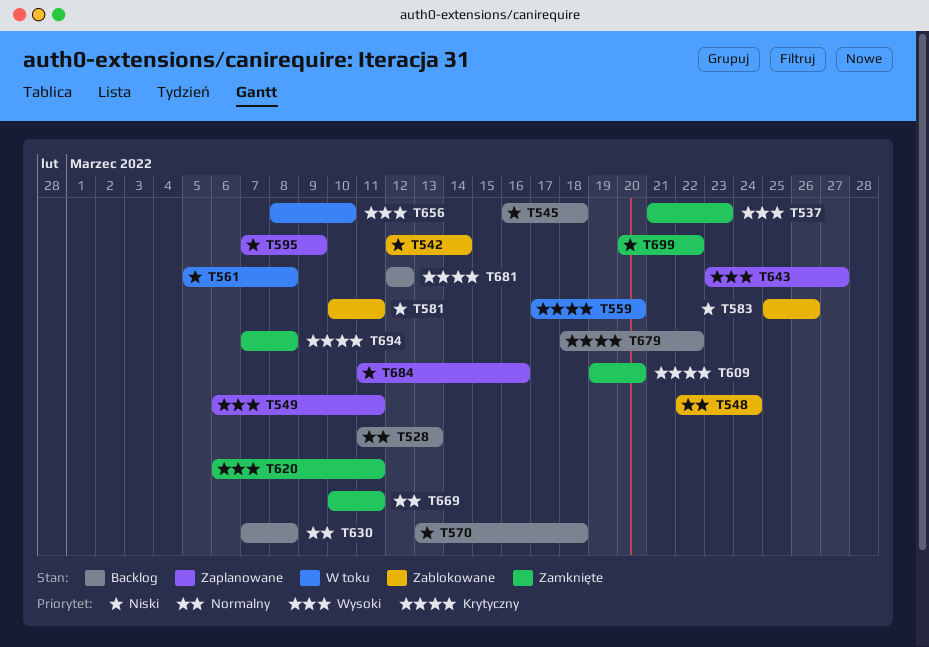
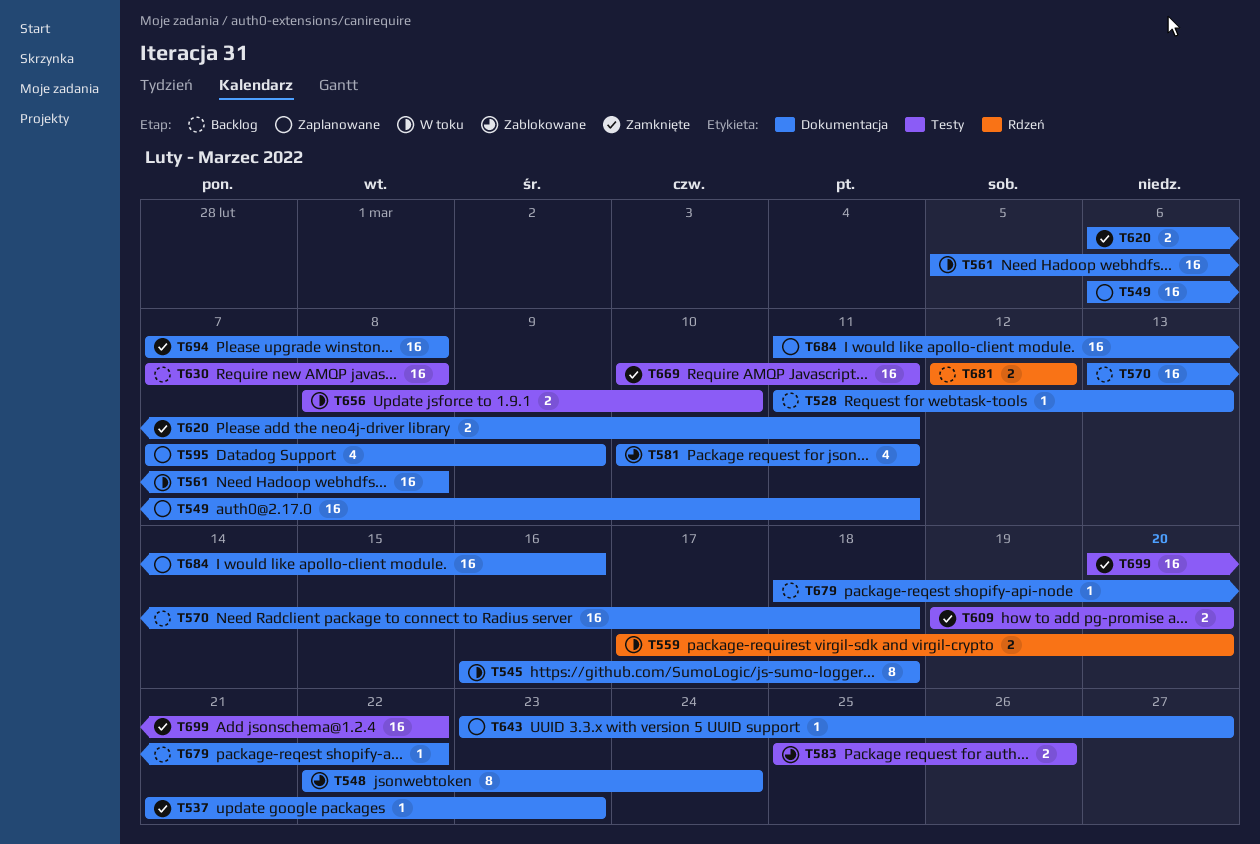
T542: present -> none
T545, status: Backlog -> W toku

